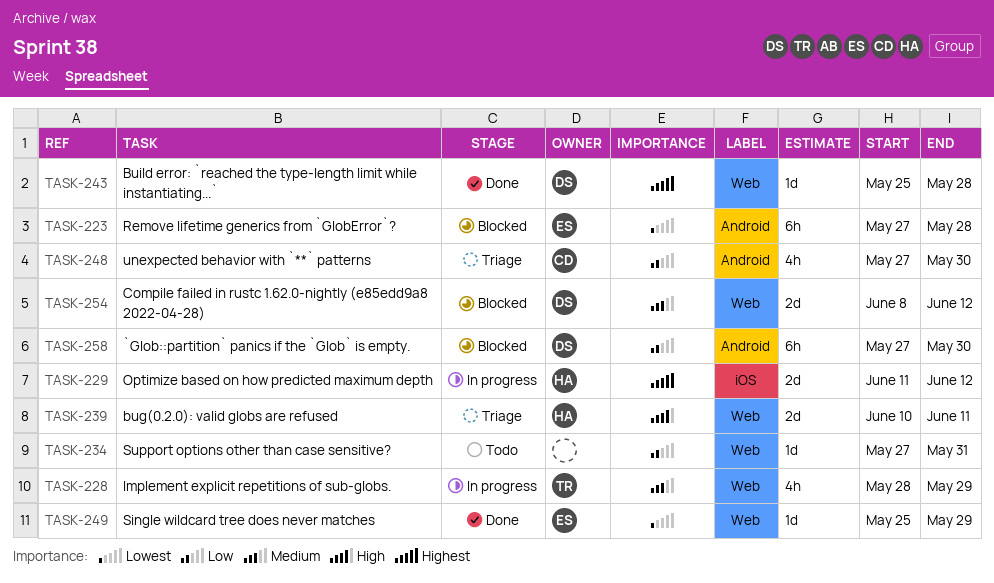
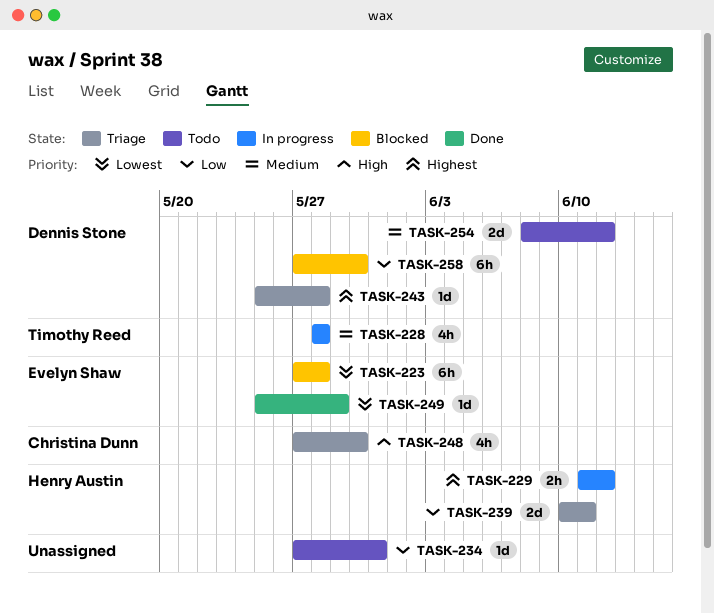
TASK-228, due: May 29 -> May 28
TASK-229, estimate: 2d -> 2h
TASK-239, priority: High -> Low
TASK-243, status: Done -> Triage
TASK-248, priority: Low -> High
TASK-254, status: Blocked -> Todo

